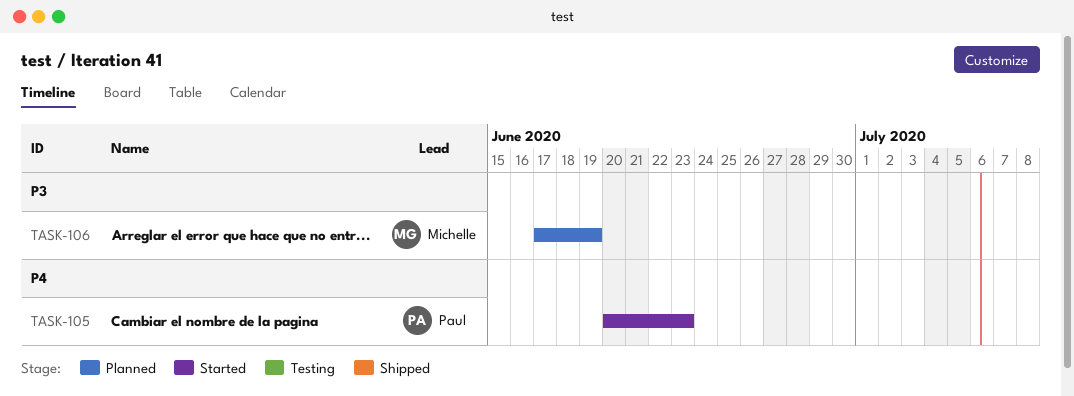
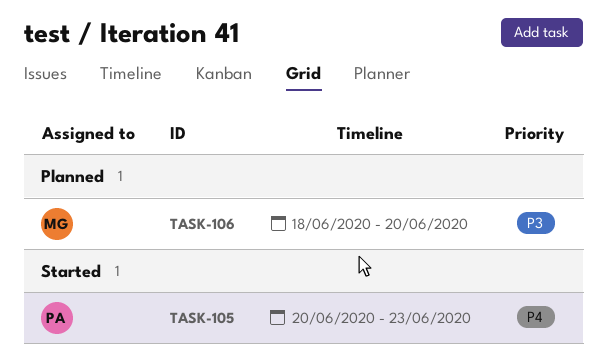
TASK-106, start: Jun 17 -> Jun 18
TASK-106, due: Jun 19 -> Jun 20

